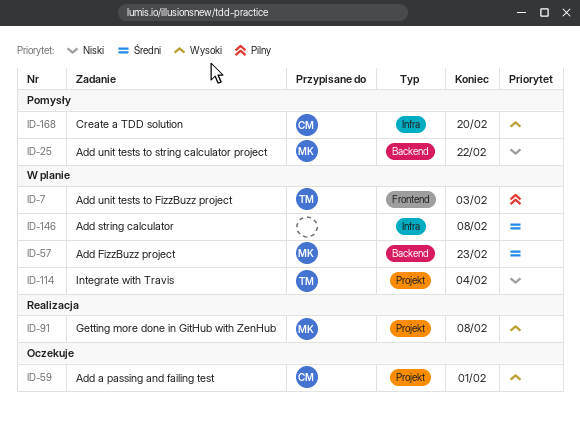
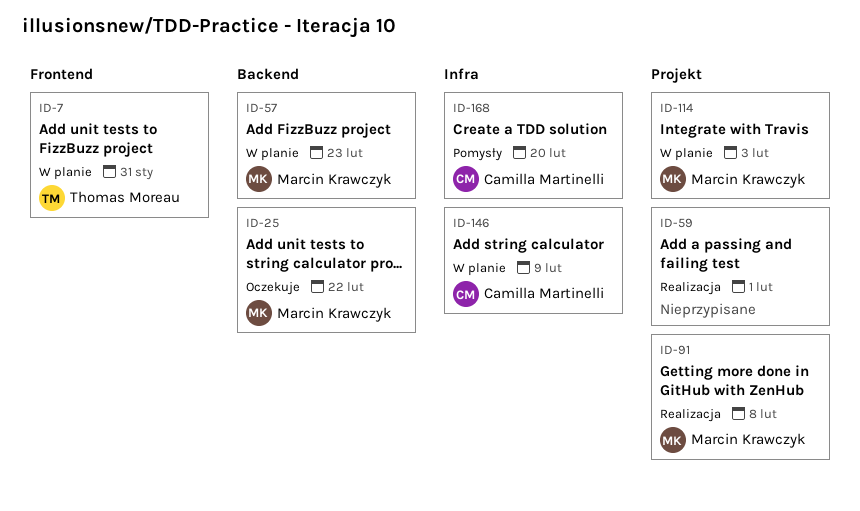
ID-7, due: Feb 3 -> Jan 31
ID-25, status: Pomysły -> Oczekuje
ID-59, status: Oczekuje -> Realizacja
ID-59, owner: Camilla Martinelli -> none
ID-114, owner: Thomas Moreau -> Marcin Krawczyk
ID-114, due: Feb 4 -> Feb 3
ID-146, owner: none -> Camilla Martinelli
ID-146, due: Feb 8 -> Feb 9

